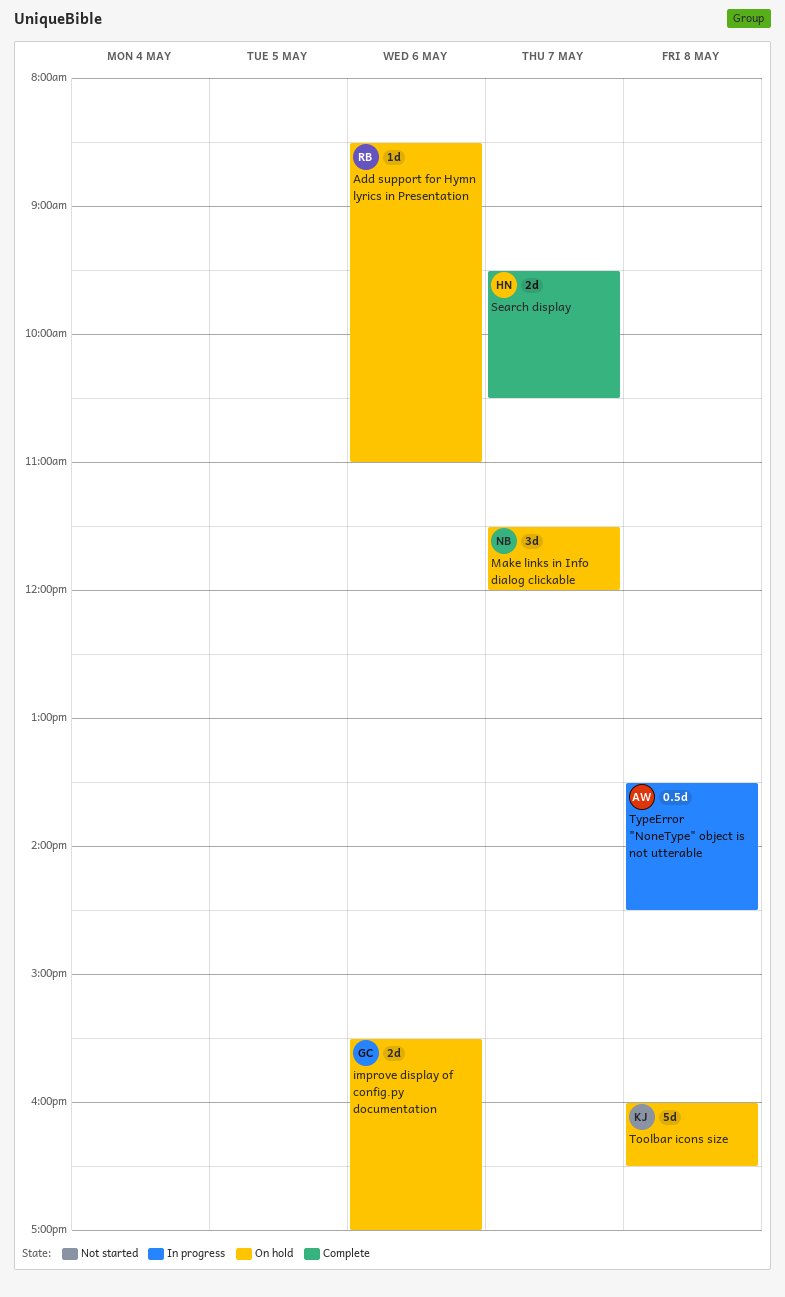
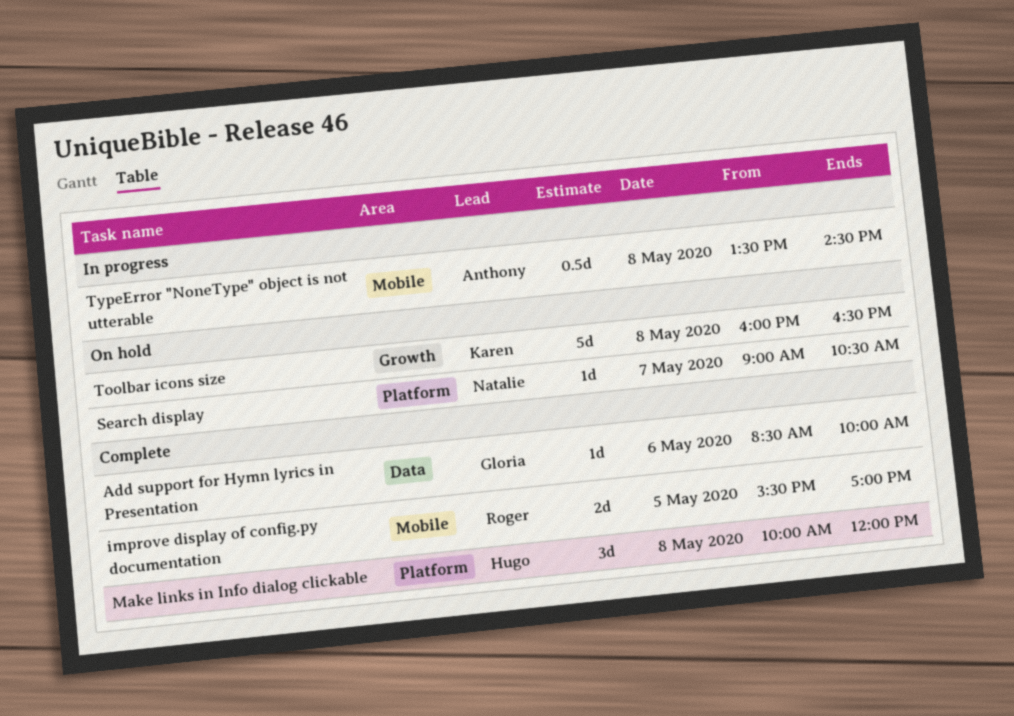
Add support for Hymn lyrics in Presentation, status: On hold -> Complete
Add support for Hymn lyrics in Presentation, owner: Roger -> Gloria
Add support for Hymn lyrics in Presentation, ends: 11:00 -> 10:00
improve display of config.py documentation, status: On hold -> Complete
improve display of config.py documentation, owner: Gloria -> Roger
improve display of config.py documentation, day: May 6 -> May 5
Make links in Info dialog clickable, status: On hold -> Complete
Make links in Info dialog clickable, owner: Natalie -> Hugo
Make links in Info dialog clickable, day: May 7 -> May 8
Make links in Info dialog clickable, begins: 11:30 -> 10:00
Search display, status: Complete -> On hold
Search display, owner: Hugo -> Natalie
Search display, estimate: 2d -> 1d
Search display, begins: 09:30 -> 09:00

